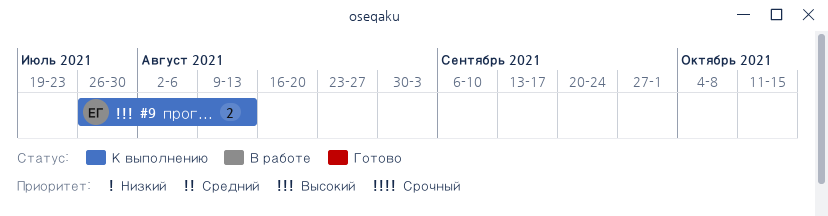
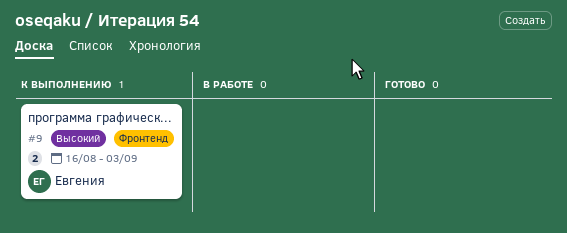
#9, start: Jul 26 -> Aug 16
#9, due: Aug 13 -> Sep 3

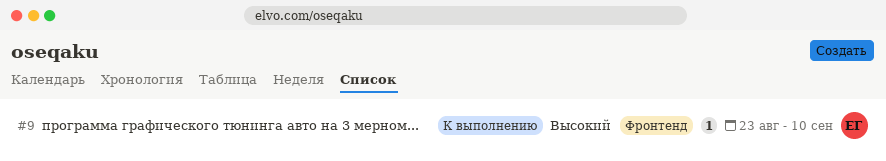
#9, estimate: 2 -> 1
#9, start: Aug 16 -> Aug 23
#9, due: Sep 3 -> Sep 10

